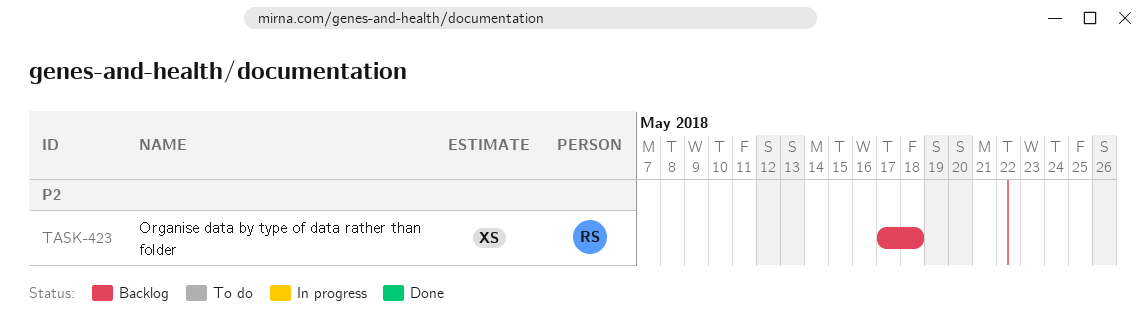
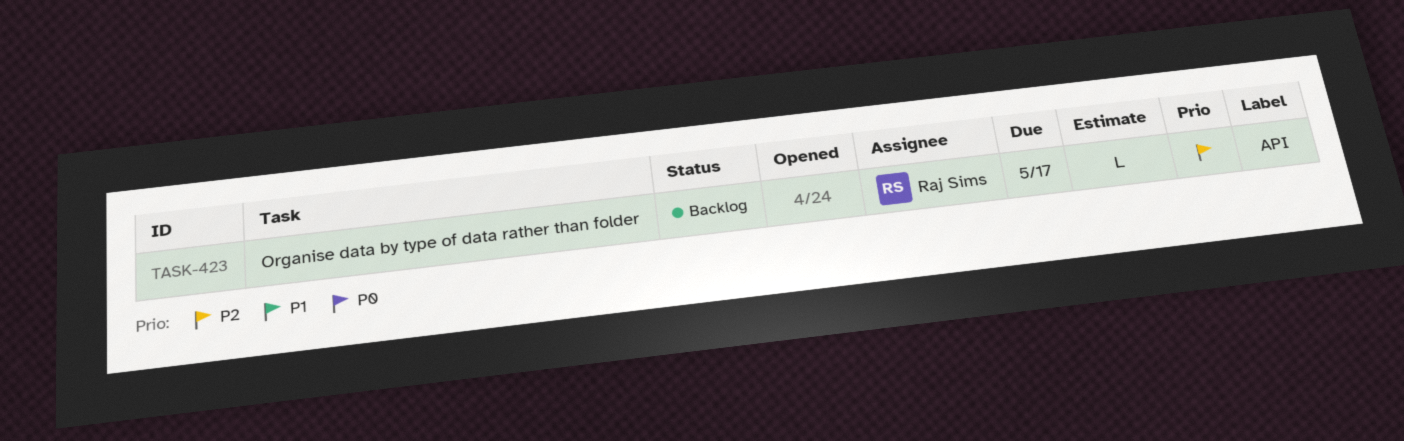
TASK-423, estimate: XS -> L
TASK-423, due: May 18 -> May 17

